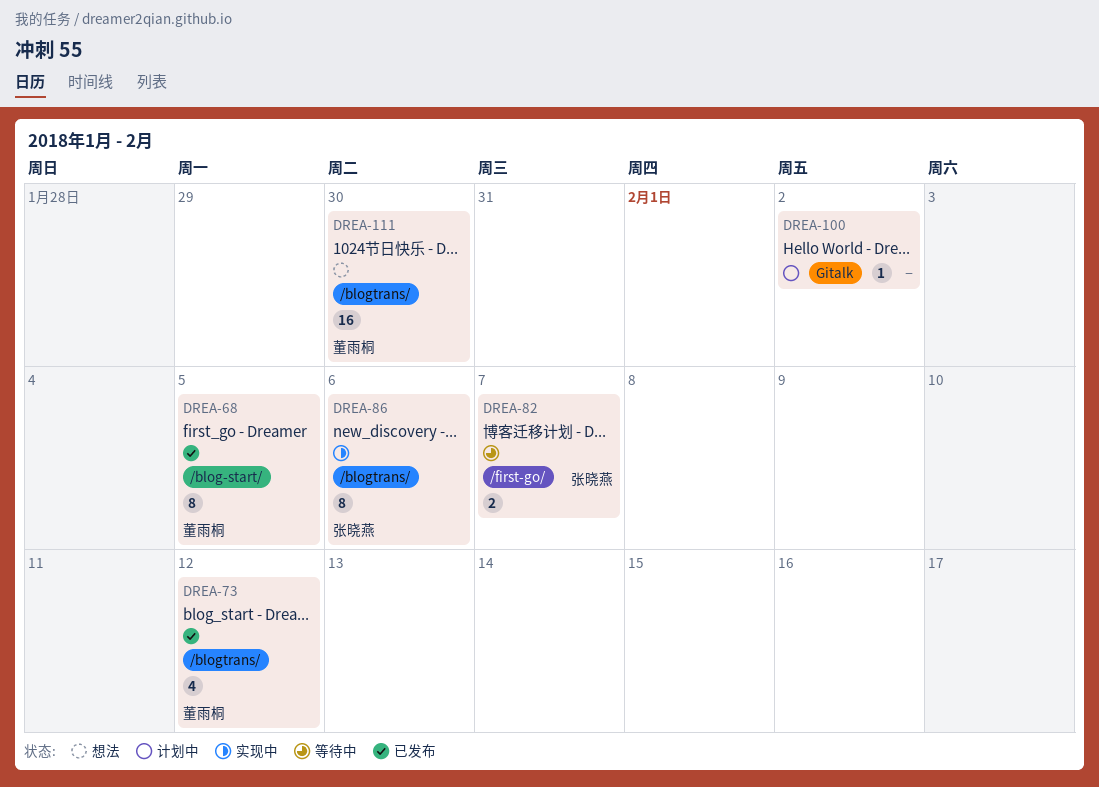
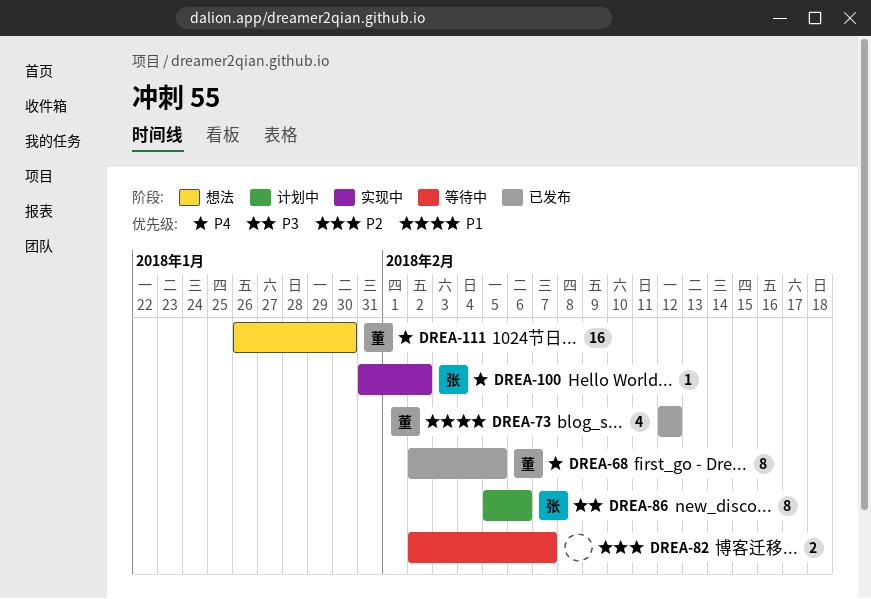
DREA-82, owner: 张晓燕 -> none
DREA-86, status: 实现中 -> 计划中
DREA-100, status: 计划中 -> 实现中
DREA-100, owner: none -> 张晓燕

